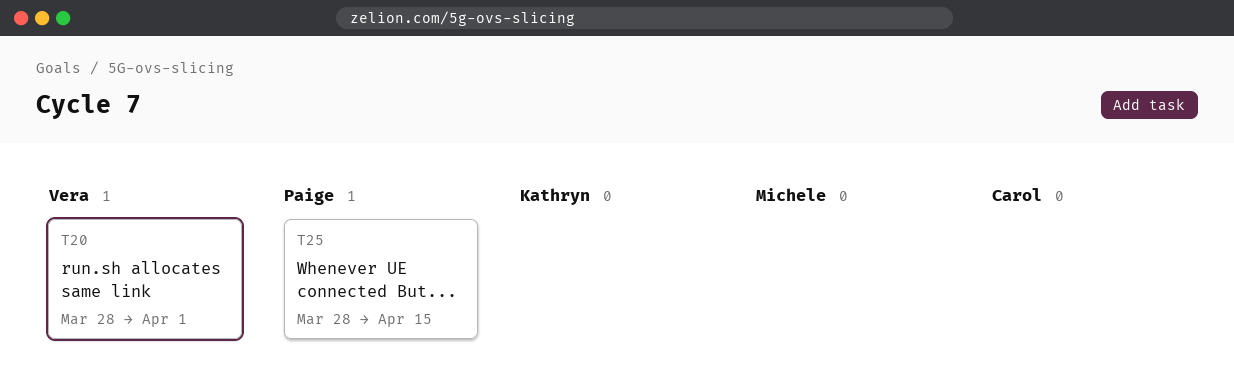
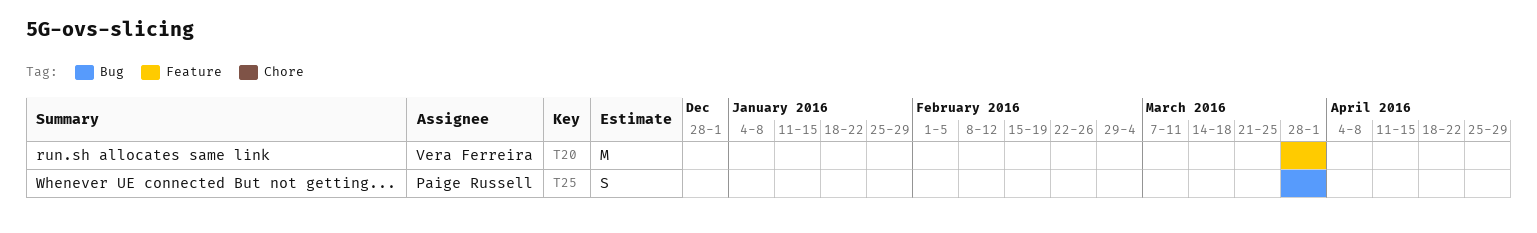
T25, due: Apr 15 -> Apr 1

